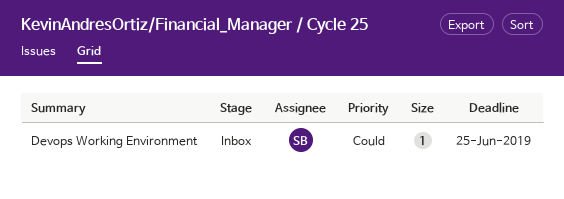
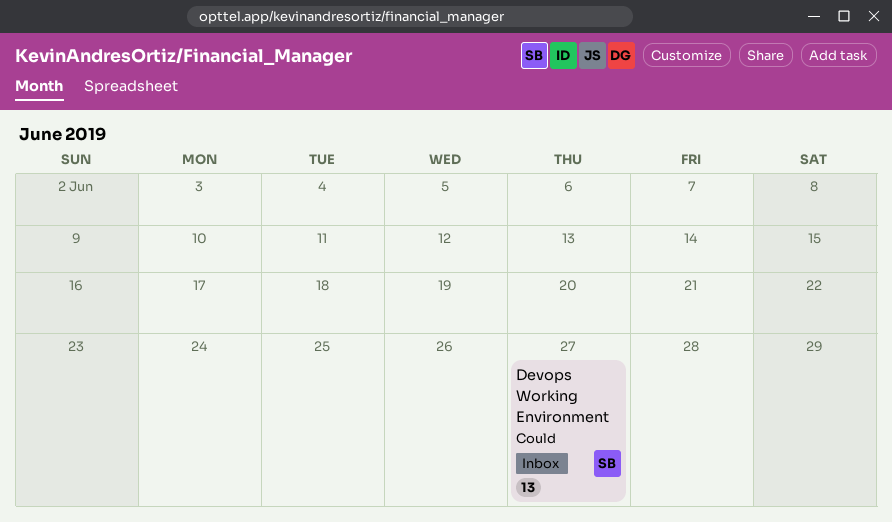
Devops Working Environment, estimate: 1 -> 13
Devops Working Environment, due: Jun 25 -> Jun 27

